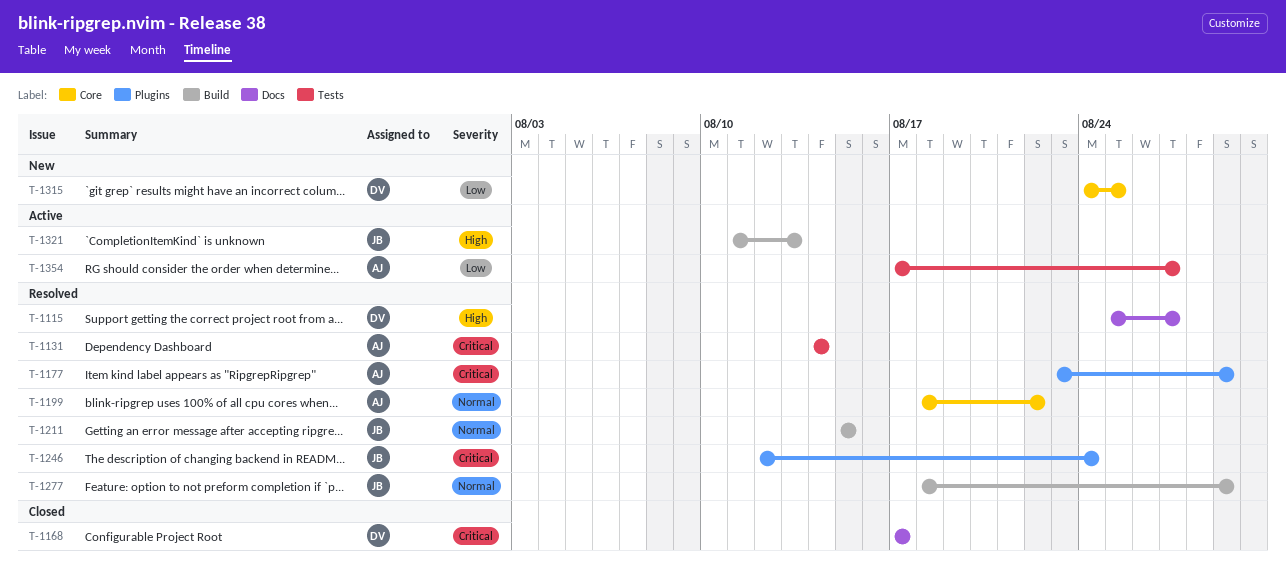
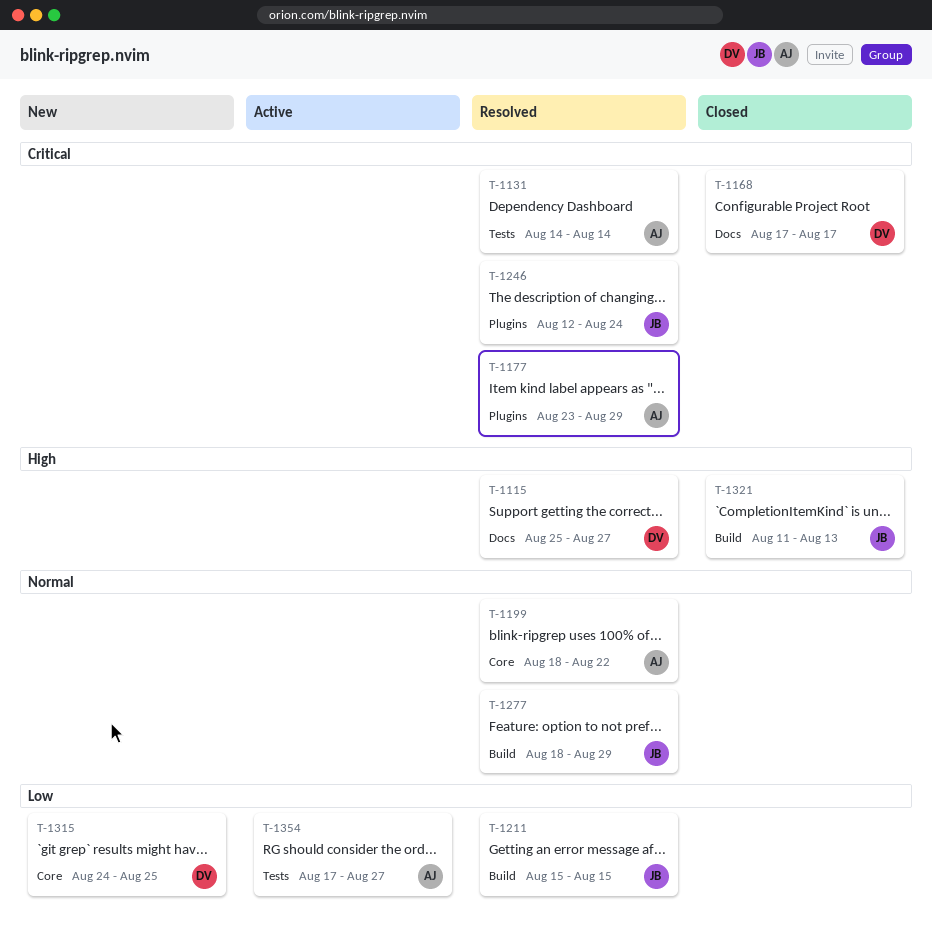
T-1211, priority: Normal -> Low
T-1321, status: Active -> Closed

